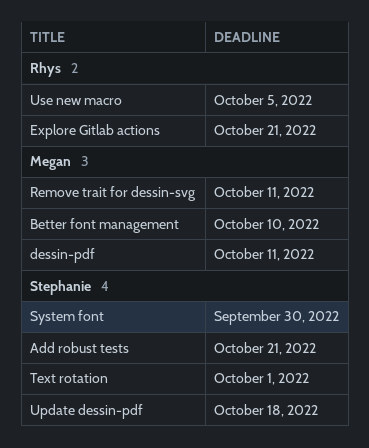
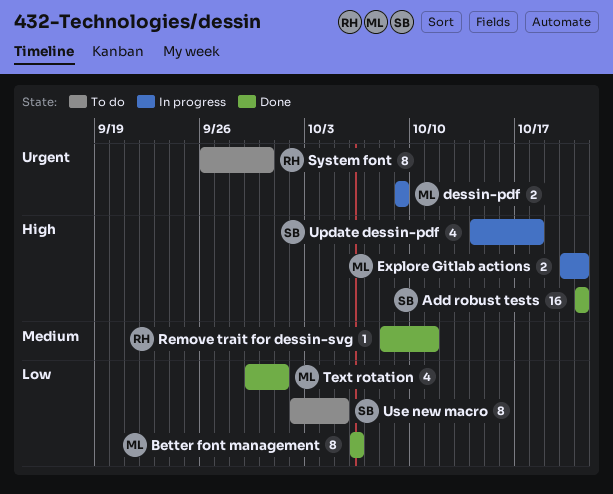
Better font management, due: Oct 10 -> Oct 6
dessin-pdf, due: Oct 11 -> Oct 9
Explore Gitlab actions, owner: Rhys -> Megan
Remove trait for dessin-svg, owner: Megan -> Rhys
System font, owner: Stephanie -> Rhys
Text rotation, owner: Stephanie -> Megan
Use new macro, owner: Rhys -> Stephanie

